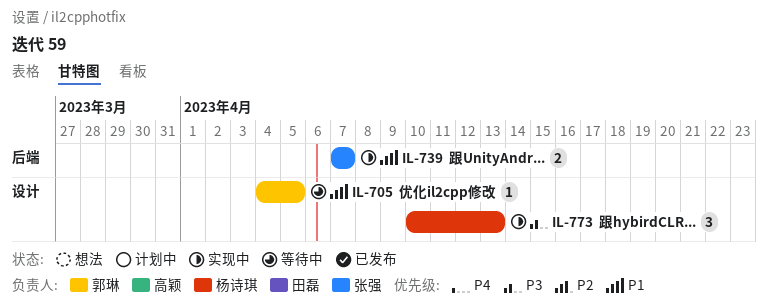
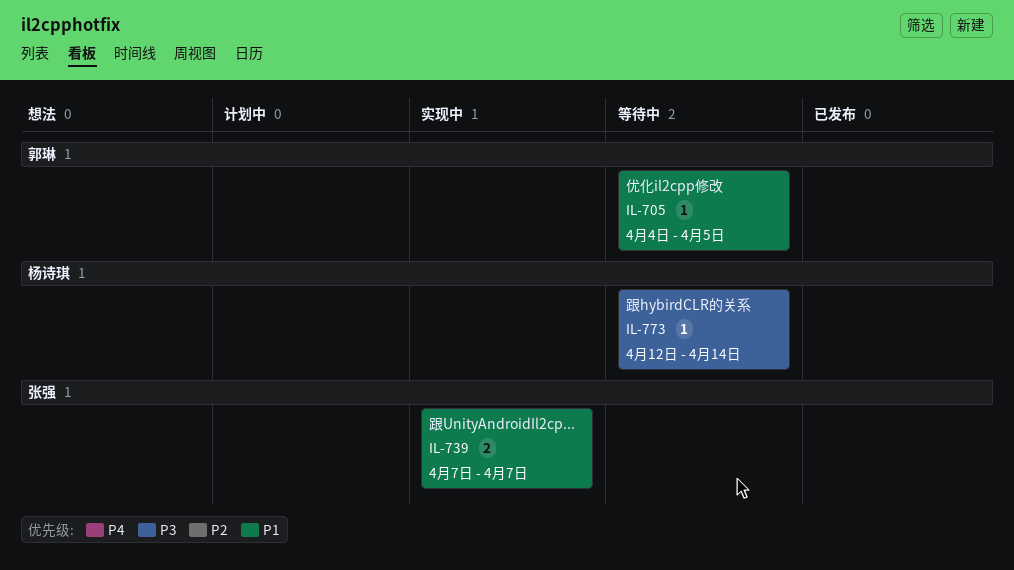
IL-773, status: 实现中 -> 等待中
IL-773, estimate: 3 -> 1
IL-773, start: Apr 10 -> Apr 12
IL-773, due: Apr 13 -> Apr 14

